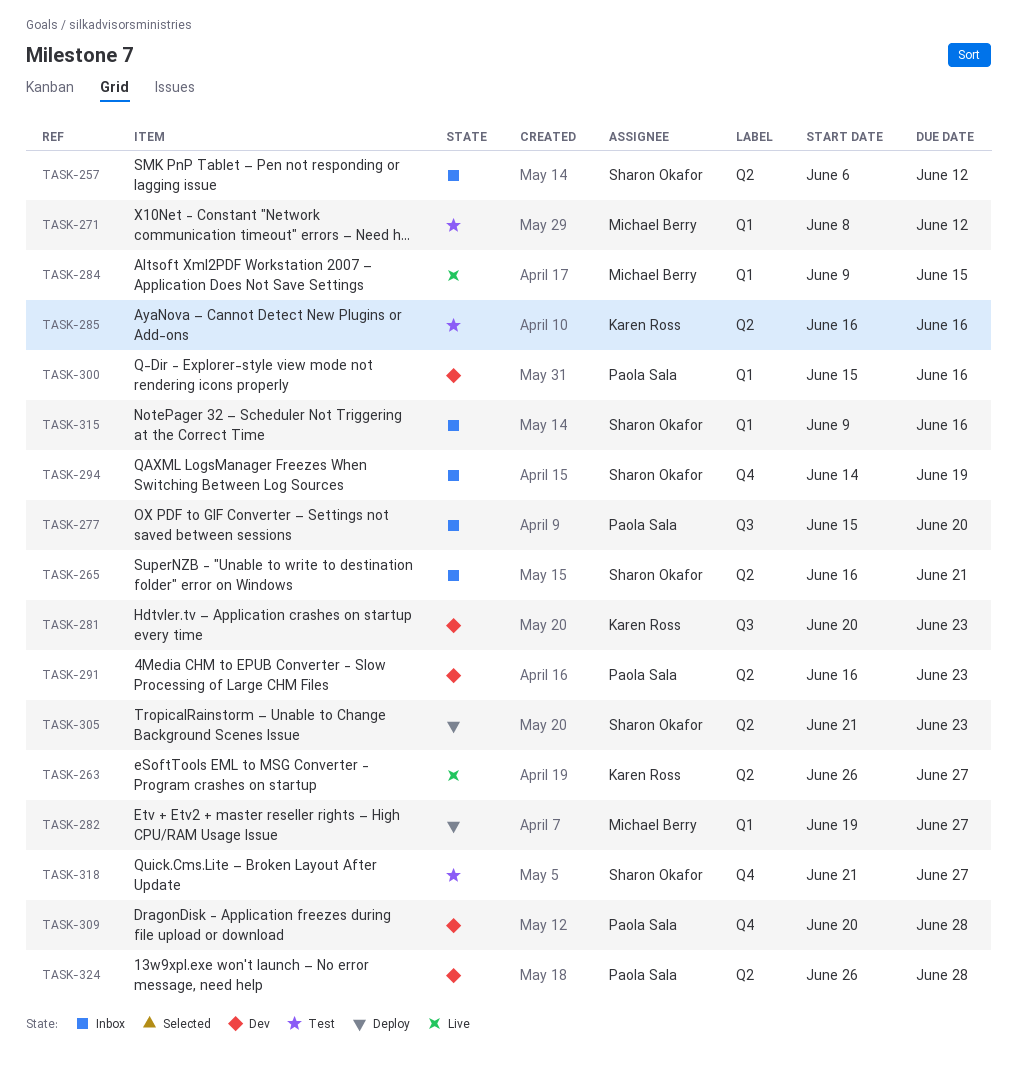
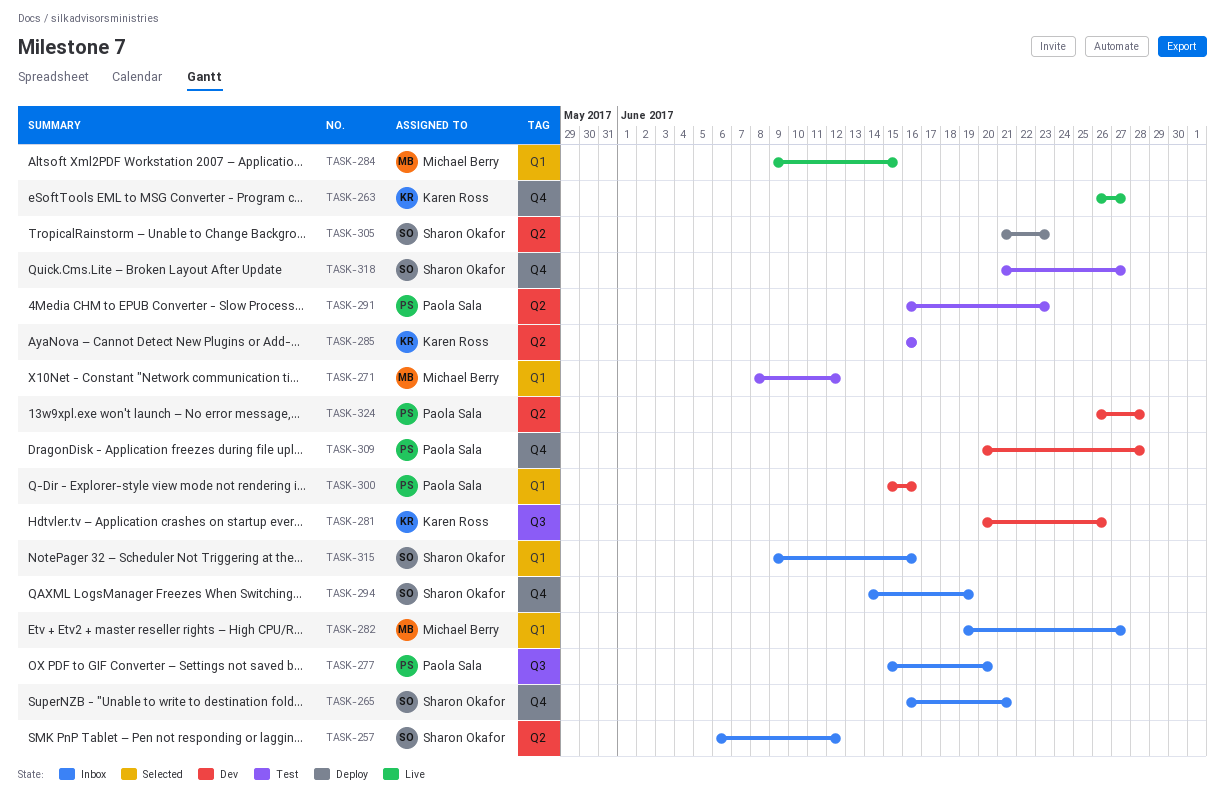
TASK-263, label: Q2 -> Q4
TASK-265, label: Q2 -> Q4
TASK-281, due: Jun 23 -> Jun 26
TASK-282, status: Deploy -> Inbox
TASK-291, status: Dev -> Test

